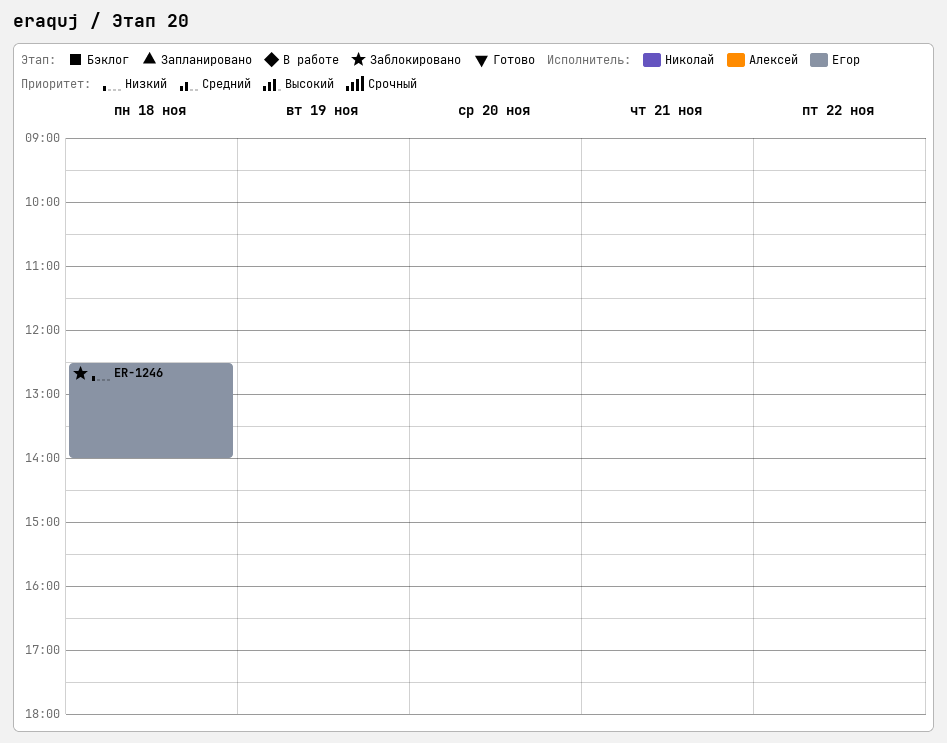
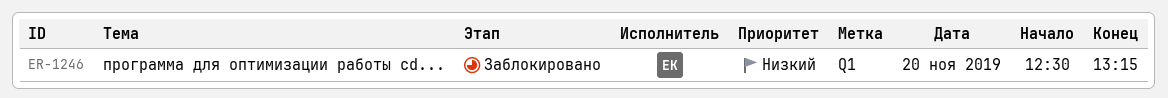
ER-1246, day: Nov 18 -> Nov 20
ER-1246, ends: 14:00 -> 13:15

